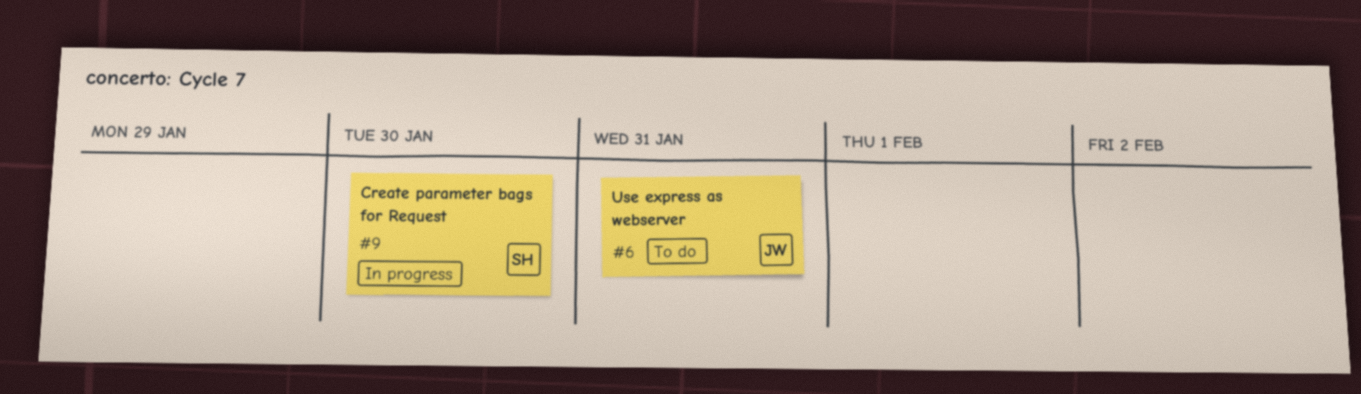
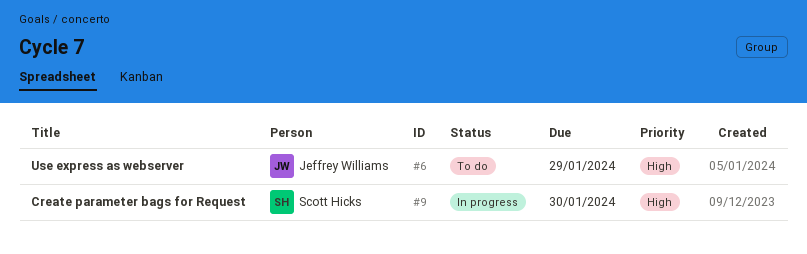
#6, due: Jan 31 -> Jan 29

